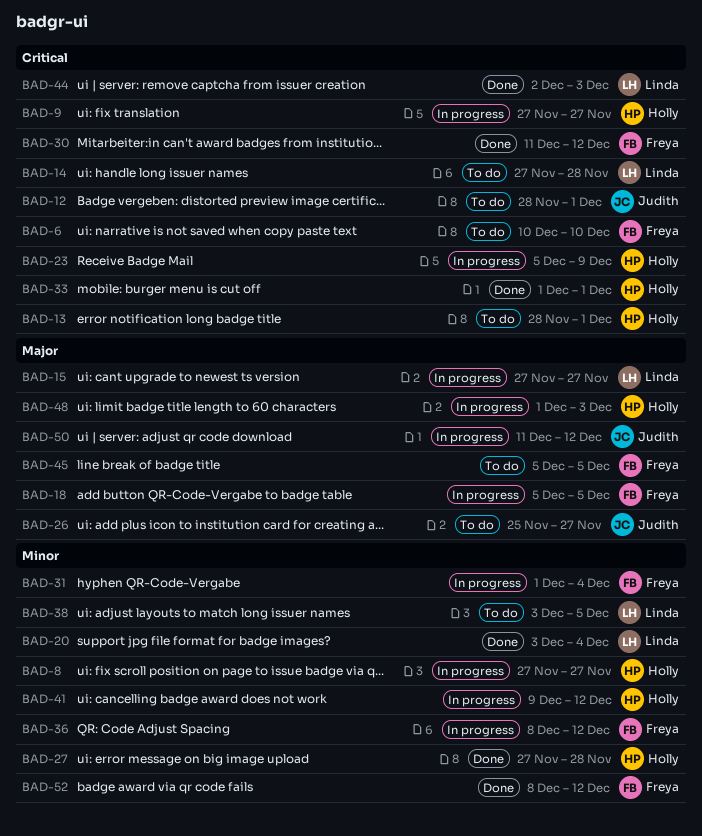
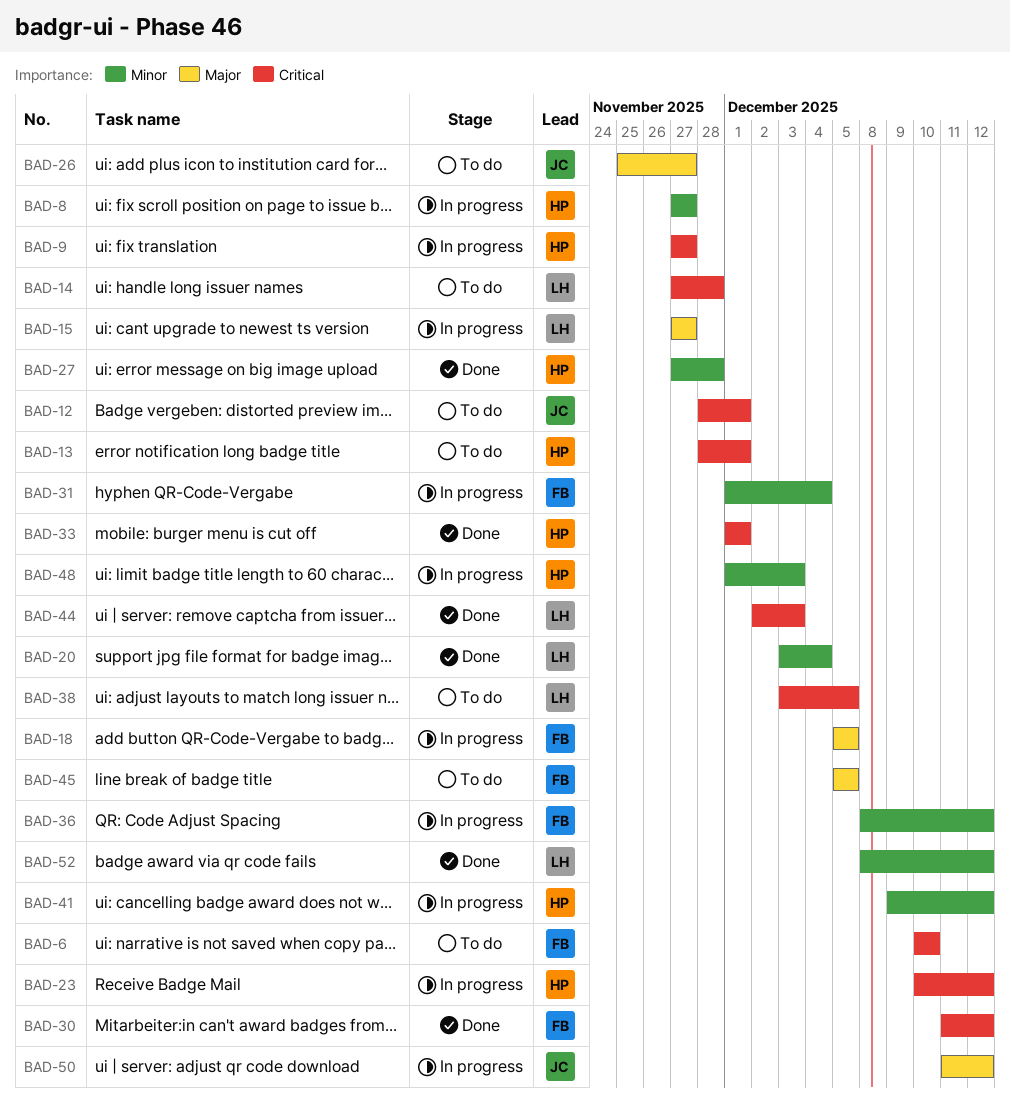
BAD-23, start: Dec 5 -> Dec 10
BAD-23, due: Dec 9 -> Dec 12
BAD-38, priority: Minor -> Critical
BAD-48, priority: Major -> Minor
BAD-52, owner: Freya -> Linda

